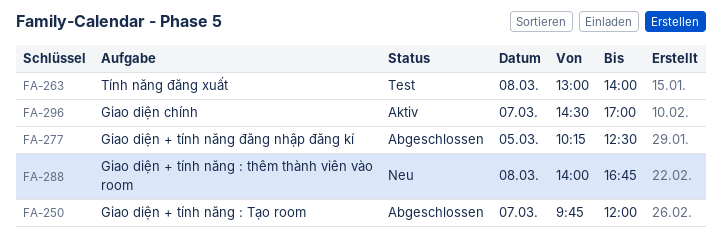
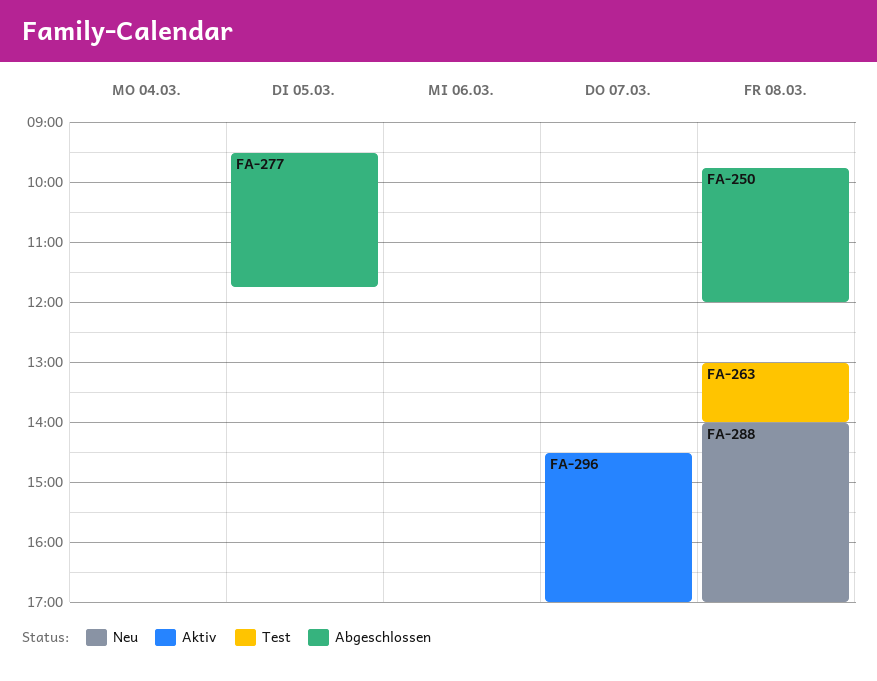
FA-250, day: Mar 7 -> Mar 8
FA-277, begins: 10:15 -> 09:30
FA-277, ends: 12:30 -> 11:45
FA-288, ends: 16:45 -> 17:00

